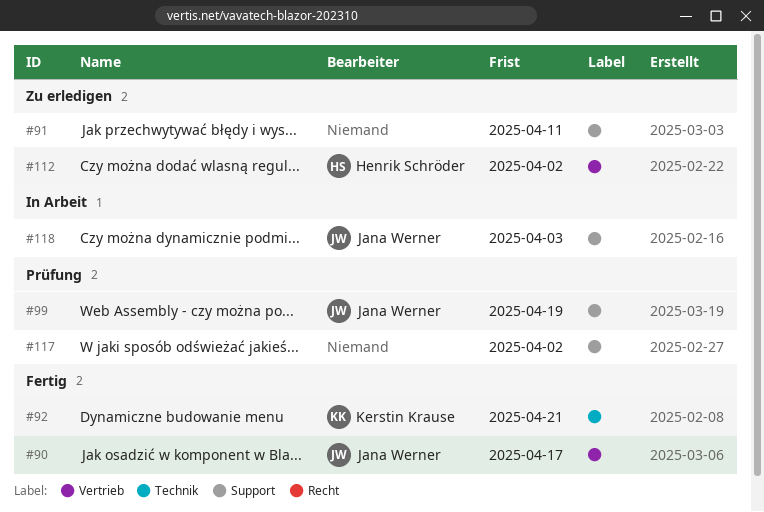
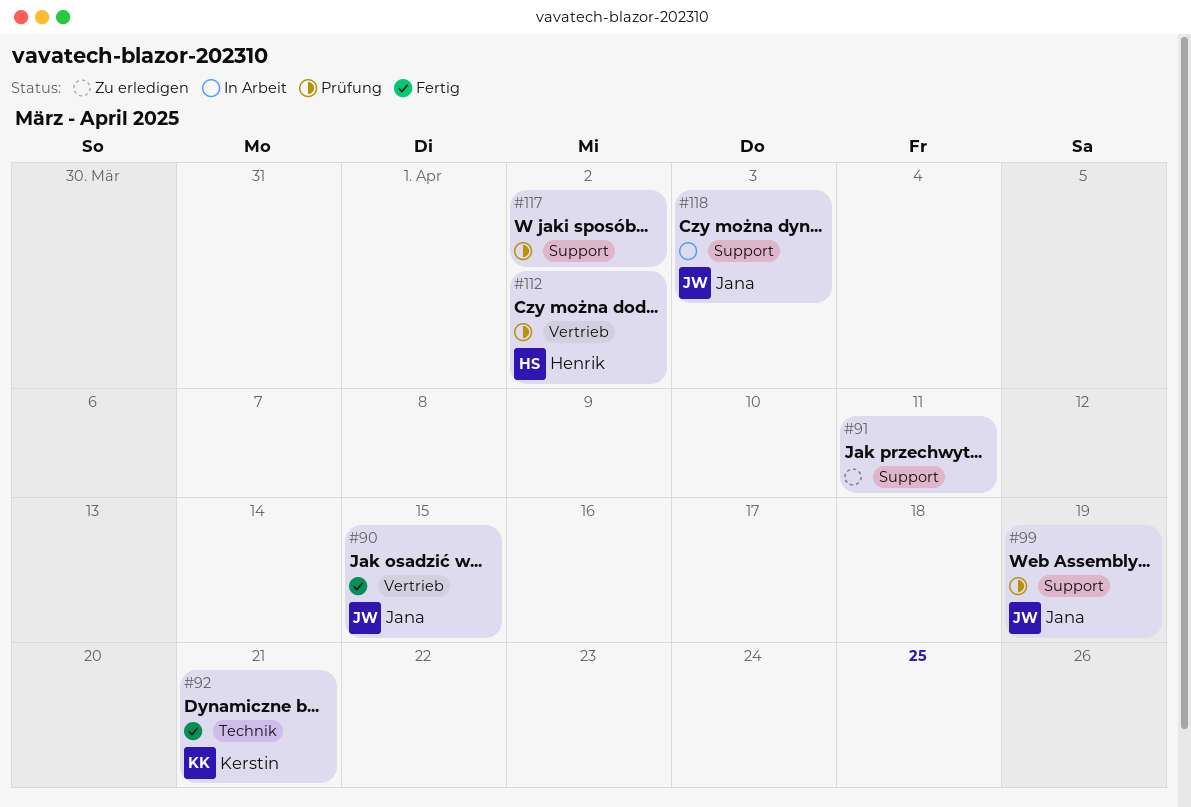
#90, due: Apr 17 -> Apr 15
#112, status: Zu erledigen -> Prüfung

